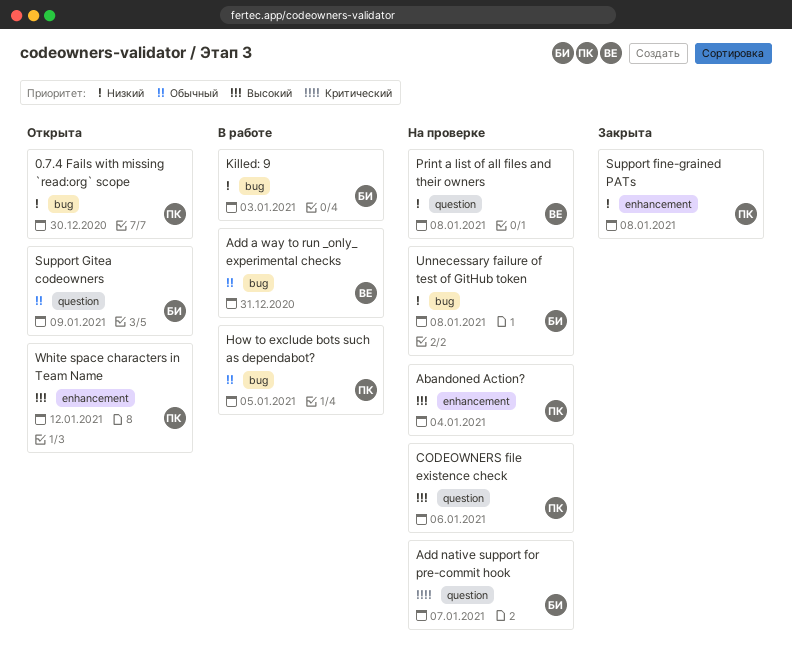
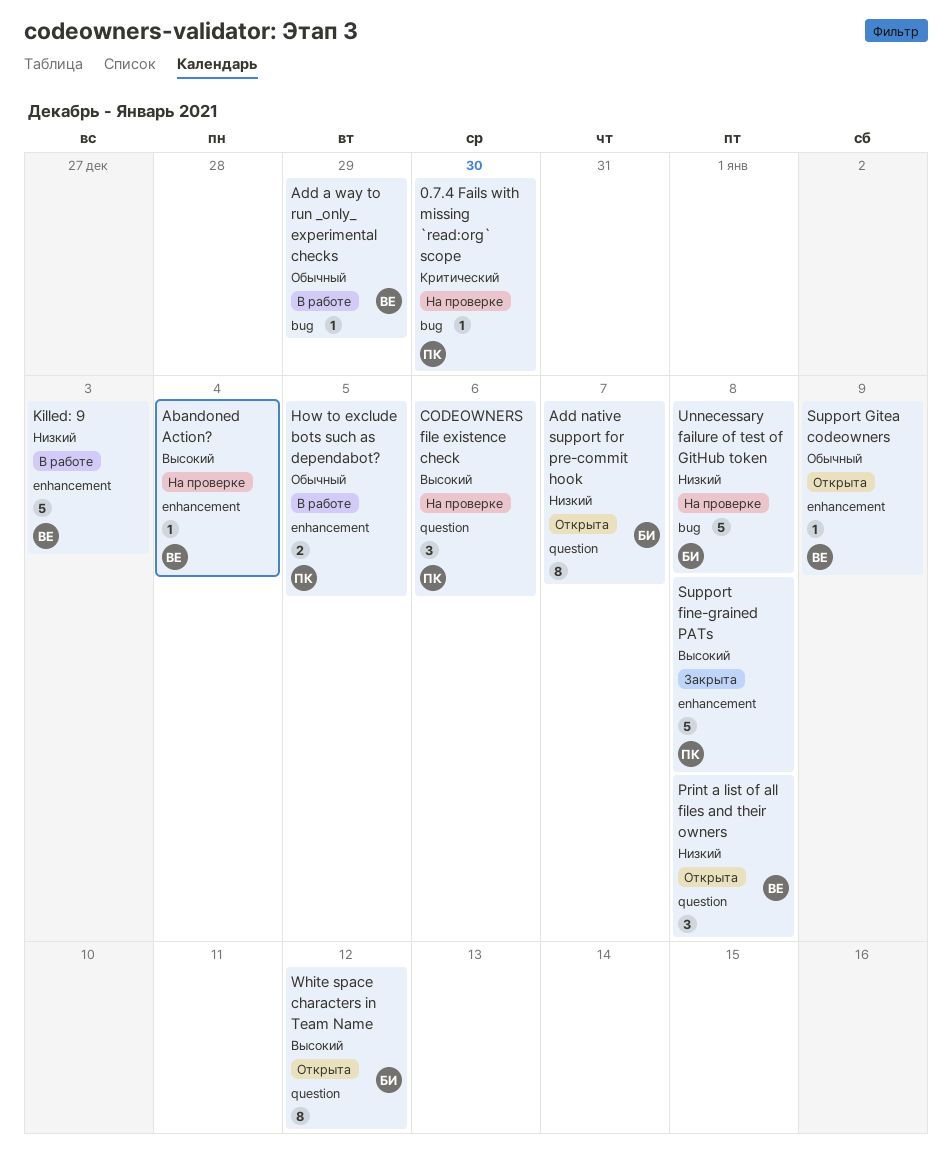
0.7.4 Fails with missing `read:org` scope, status: Открыта -> На проверке
0.7.4 Fails with missing `read:org` scope, priority: Низкий -> Критический
Abandoned Action?, owner: ПК -> ВЕ
Add a way to run _only_ experimental checks, due: Dec 31 -> Dec 29
Add native support for pre-commit hook, status: На проверке -> Открыта
Add native support for pre-commit hook, priority: Критический -> Низкий
How to exclude bots such as dependabot?, label: bug -> enhancement
Killed: 9, owner: БИ -> ВЕ
Killed: 9, label: bug -> enhancement
Print a list of all files and their owners, status: На проверке -> Открыта
Support fine-grained PATs, priority: Низкий -> Высокий
Support Gitea codeowners, owner: БИ -> ВЕ
Support Gitea codeowners, label: question -> enhancement
White space characters in Team Name, owner: ПК -> БИ
White space characters in Team Name, label: enhancement -> question

